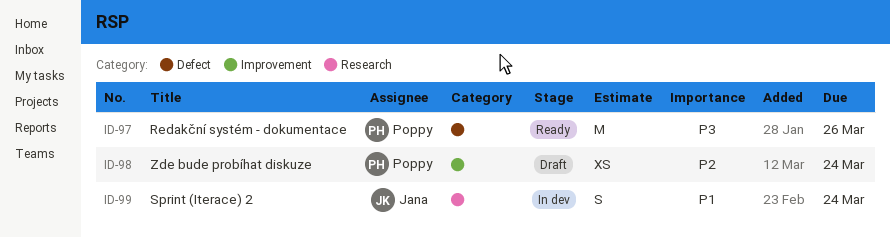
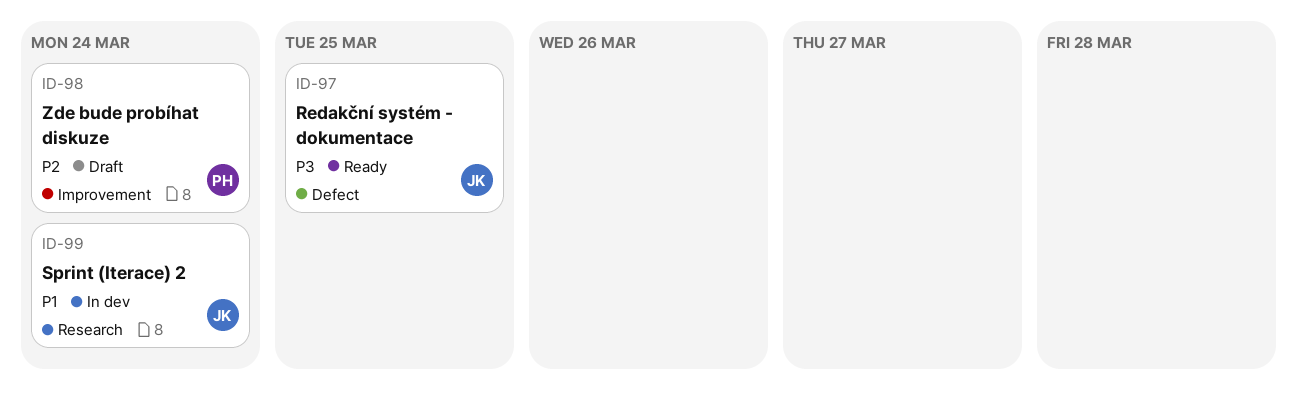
ID-97, owner: Poppy -> Jana
ID-97, due: Mar 26 -> Mar 25

